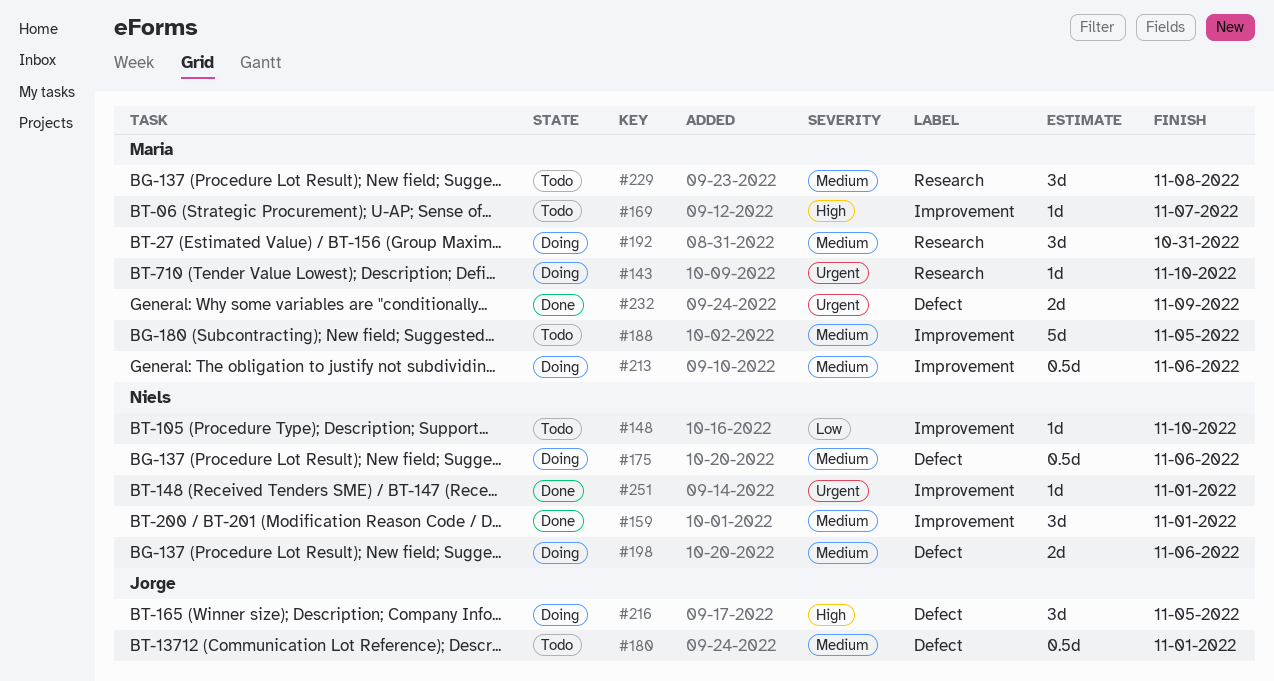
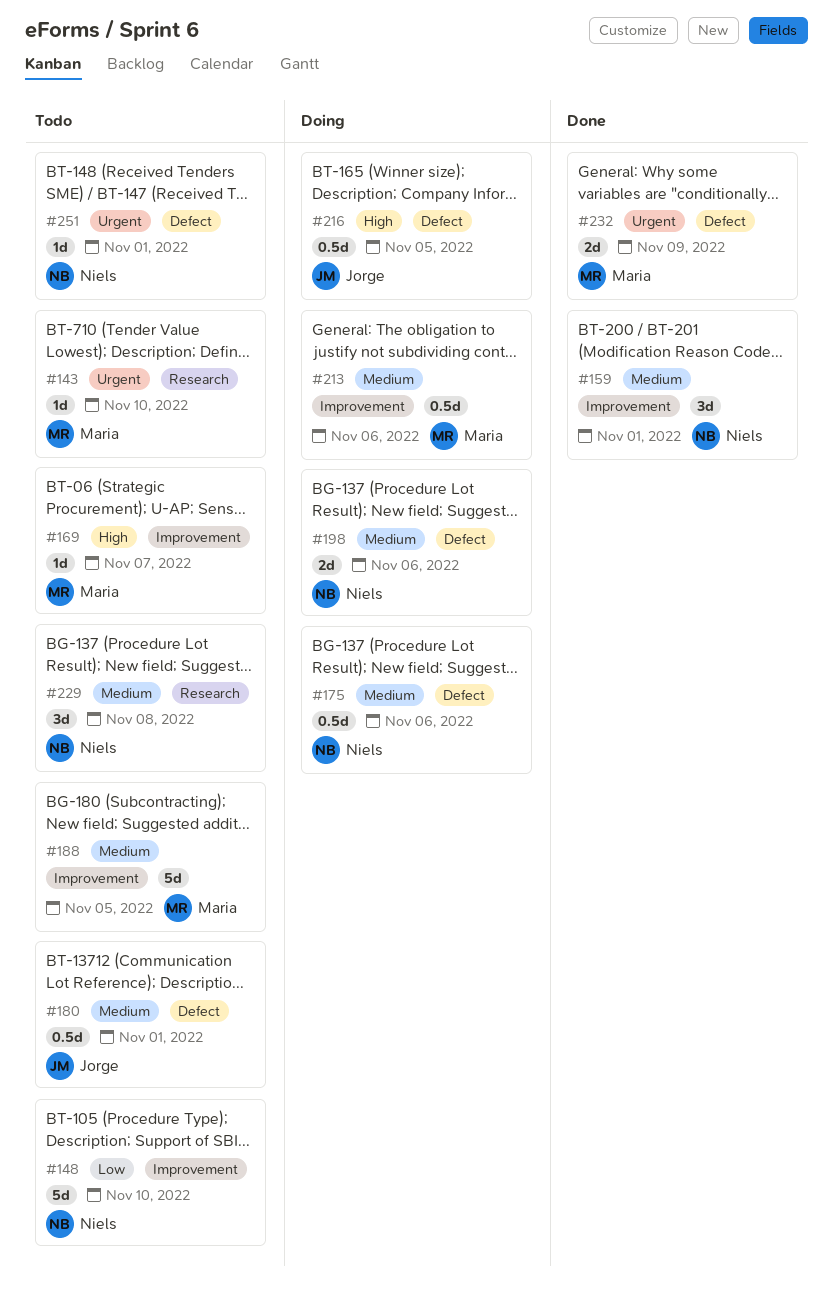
#143, status: Doing -> Todo
#148, estimate: 1d -> 5d
#192: present -> none
#216, estimate: 3d -> 0.5d
#229, owner: Maria -> Niels
#251, status: Done -> Todo
#251, label: Improvement -> Defect

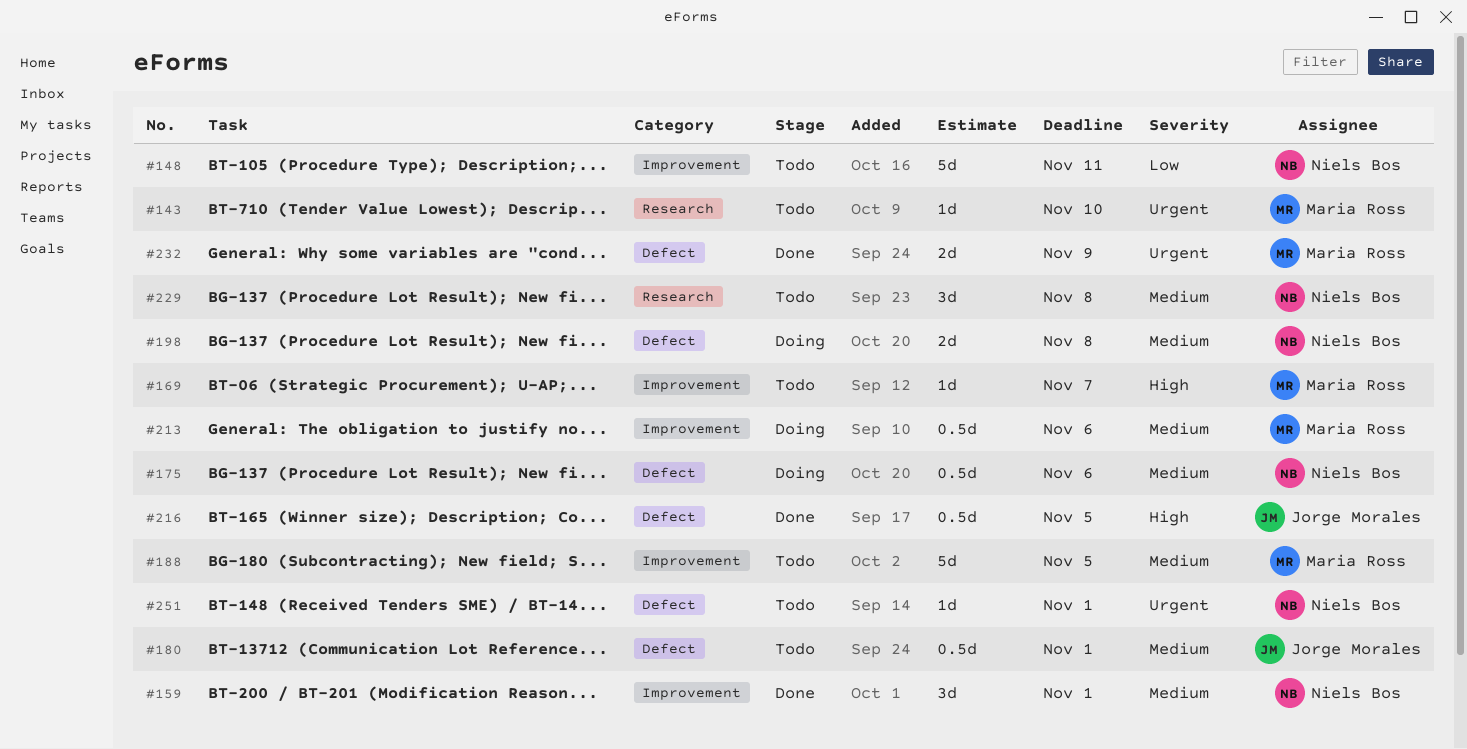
#148, due: Nov 10 -> Nov 11
#198, due: Nov 6 -> Nov 8
#216, status: Doing -> Done

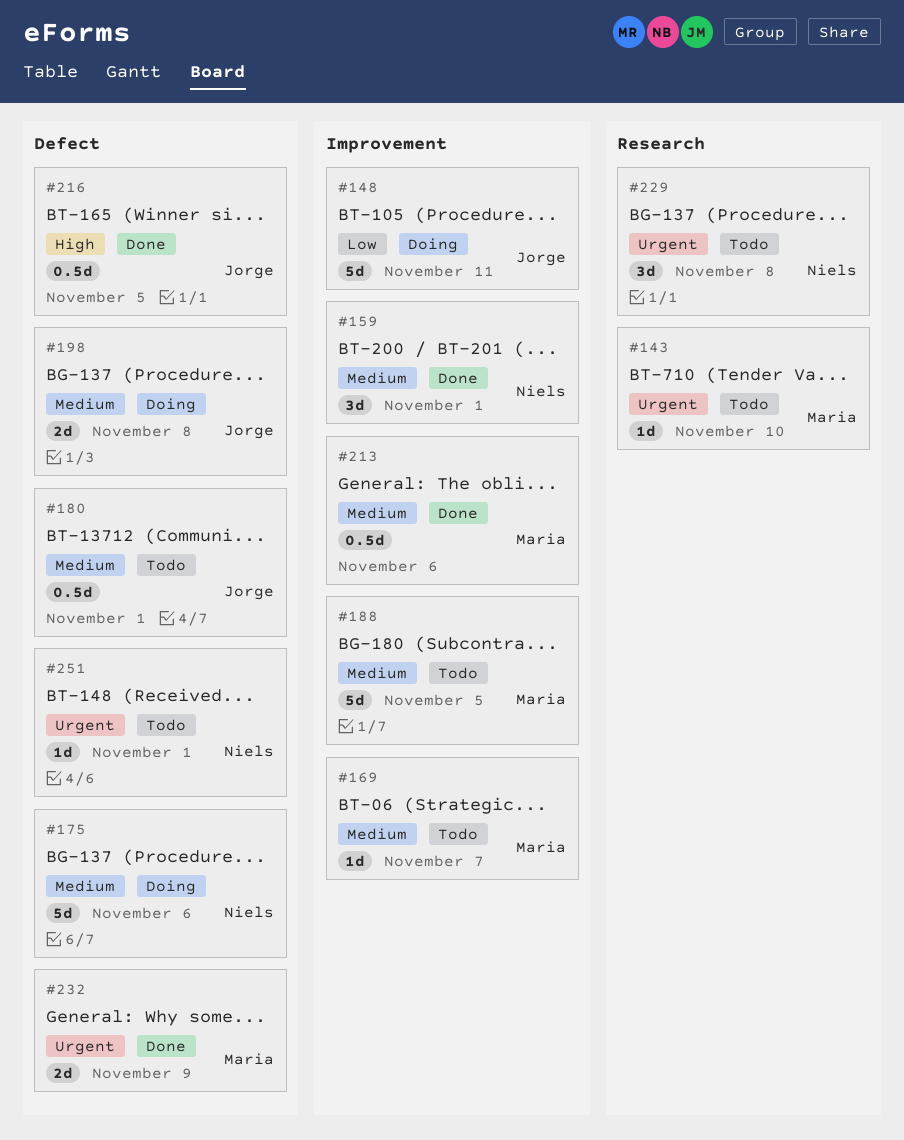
#148, status: Todo -> Doing
#148, owner: Niels Bos -> Jorge Morales
#169, priority: High -> Medium
#175, estimate: 0.5d -> 5d
#198, owner: Niels Bos -> Jorge Morales
#213, status: Doing -> Done
#229, priority: Medium -> Urgent

